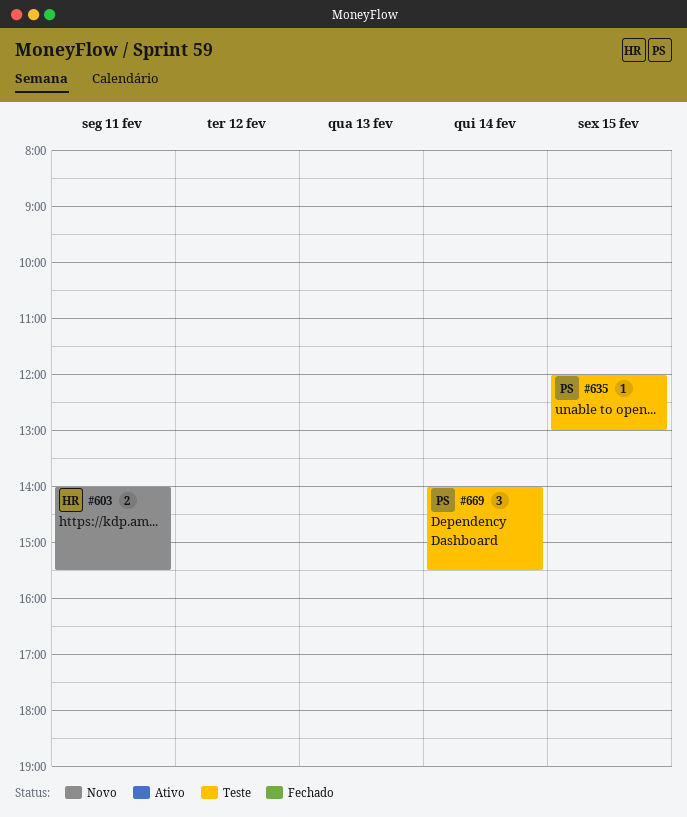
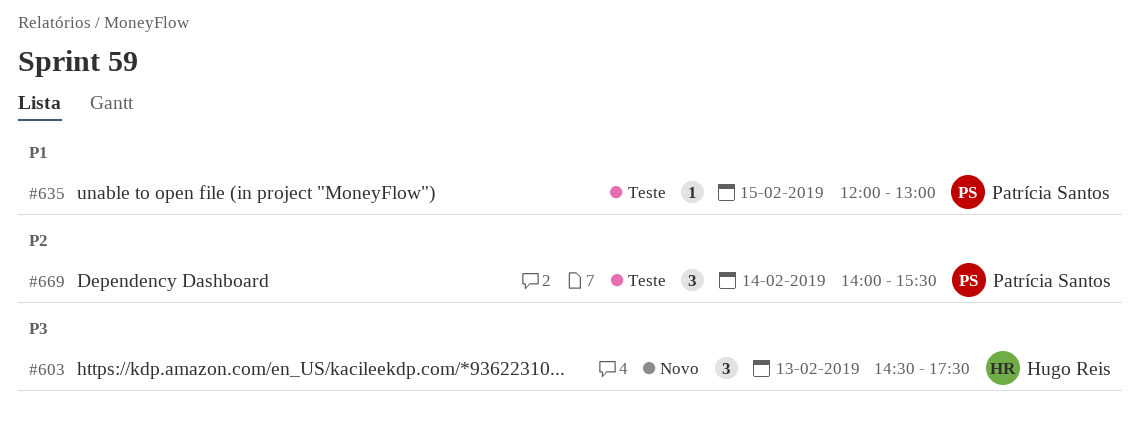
#603, estimate: 2 -> 3
#603, day: Feb 11 -> Feb 13
#603, begins: 14:00 -> 14:30
#603, ends: 15:30 -> 17:30

